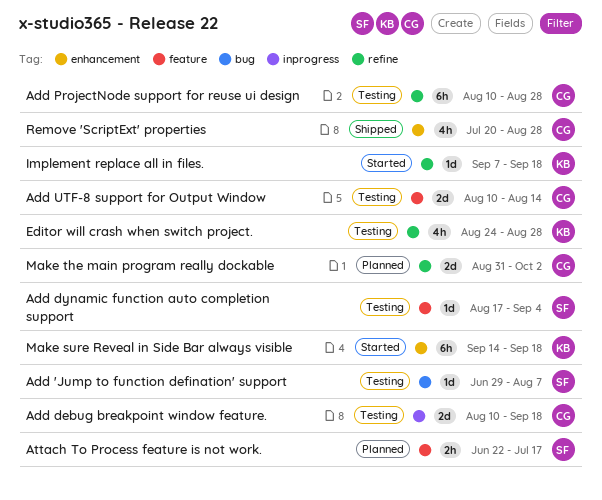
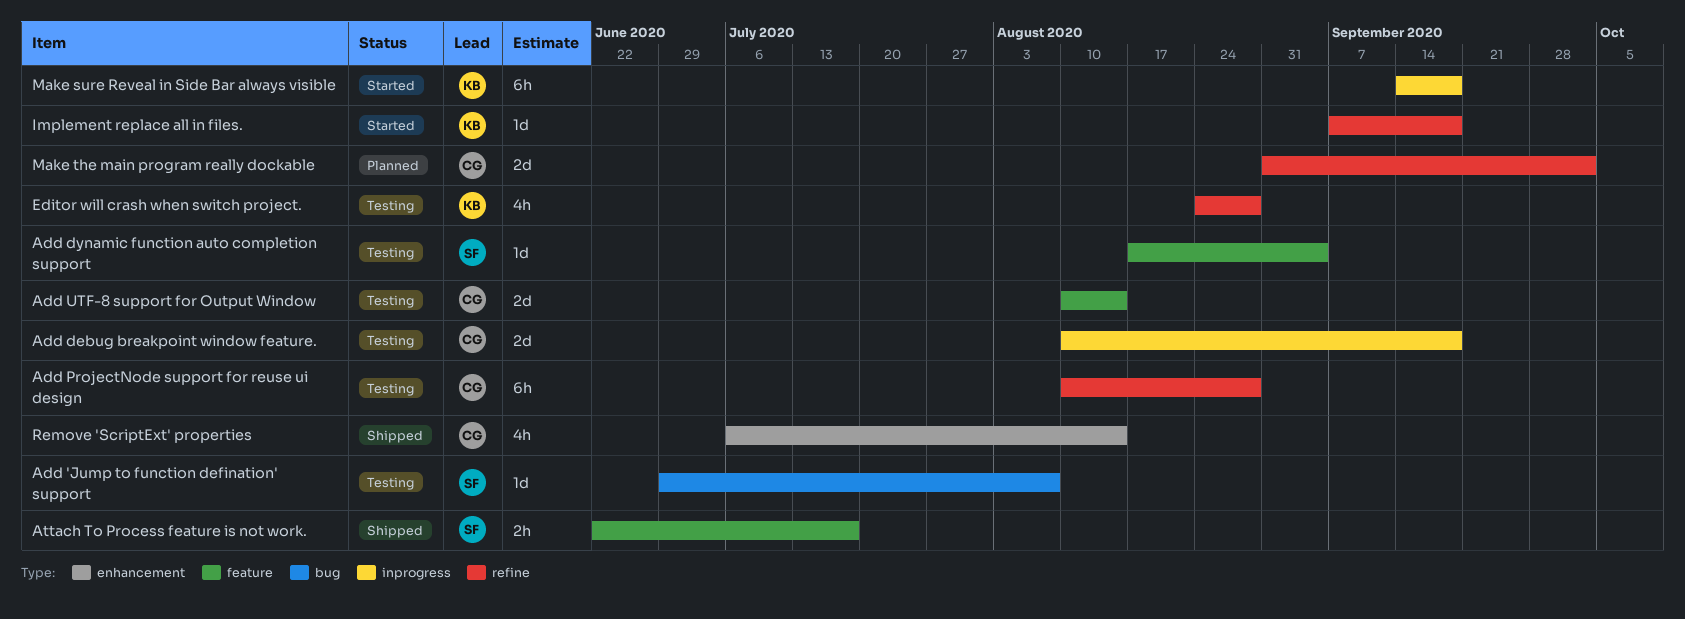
Attach To Process feature is not work., status: Planned -> Shipped
Make sure Reveal in Side Bar always visible, label: enhancement -> inprogress
Remove 'ScriptExt' properties, start: Jul 20 -> Jul 6
Remove 'ScriptExt' properties, due: Aug 28 -> Aug 14

